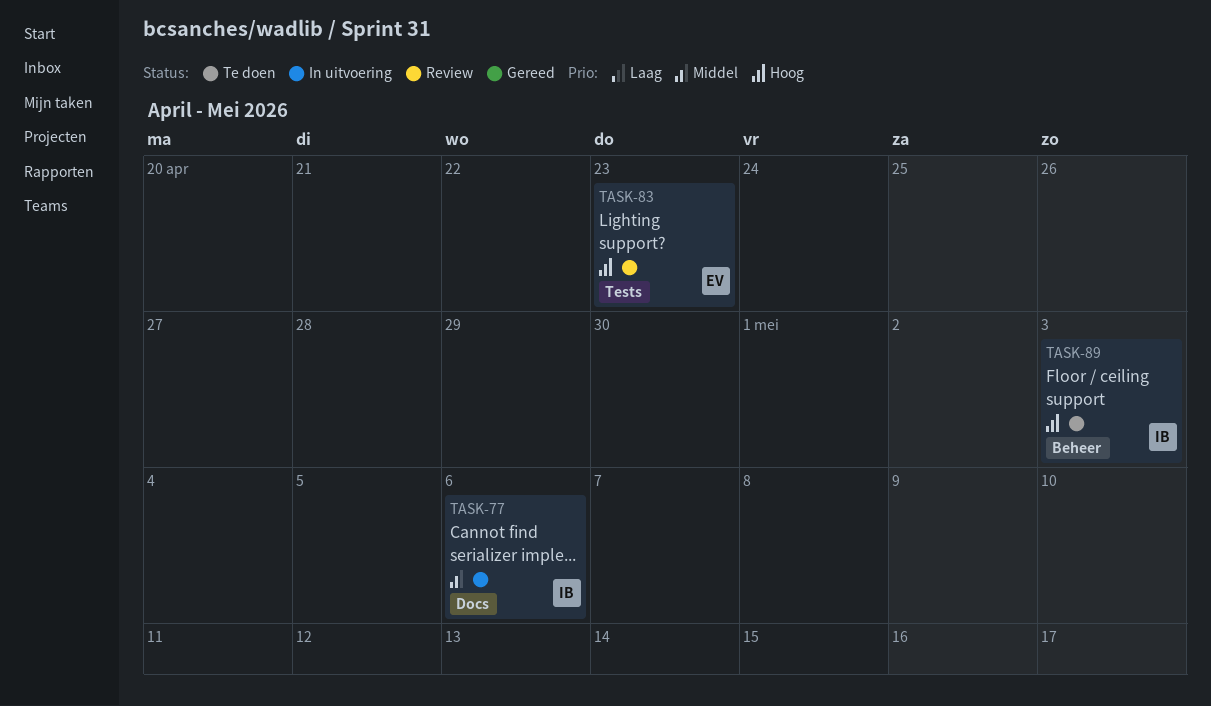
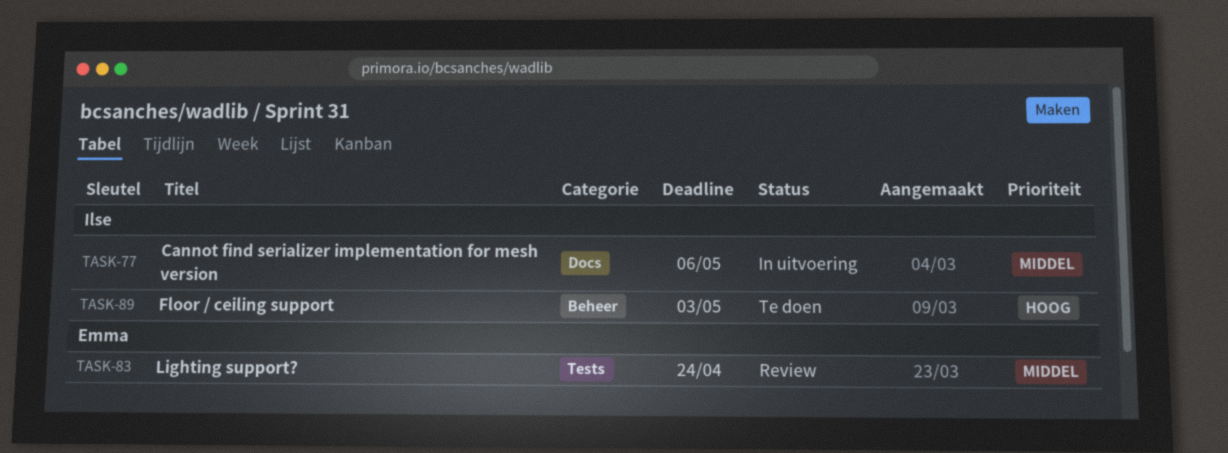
TASK-83, priority: Hoog -> Middel
TASK-83, due: Apr 23 -> Apr 24

